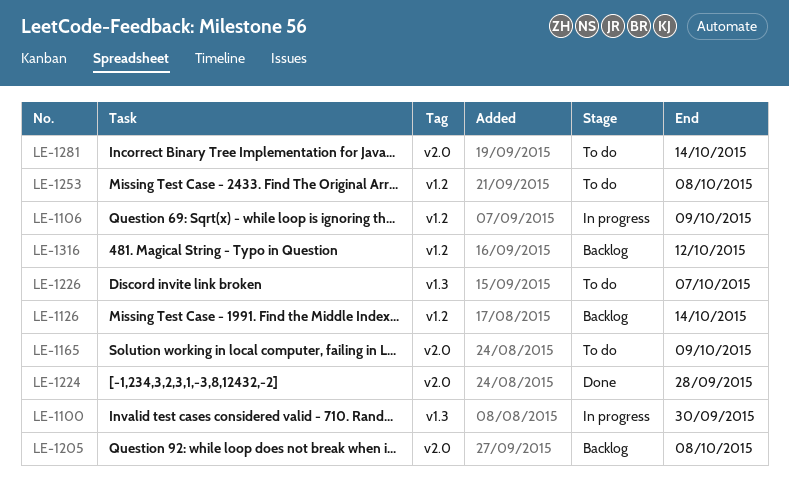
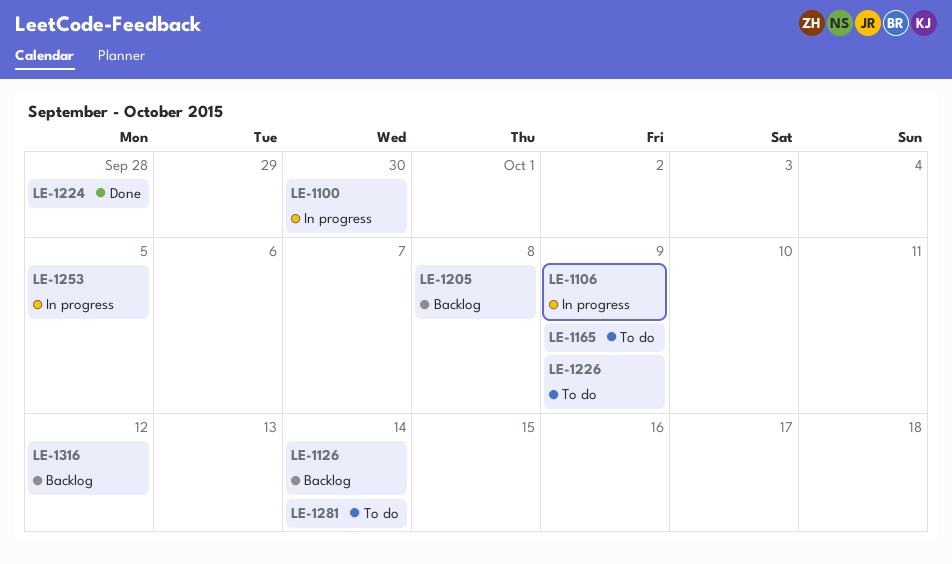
LE-1226, due: Oct 7 -> Oct 9
LE-1253, status: To do -> In progress
LE-1253, due: Oct 8 -> Oct 5

